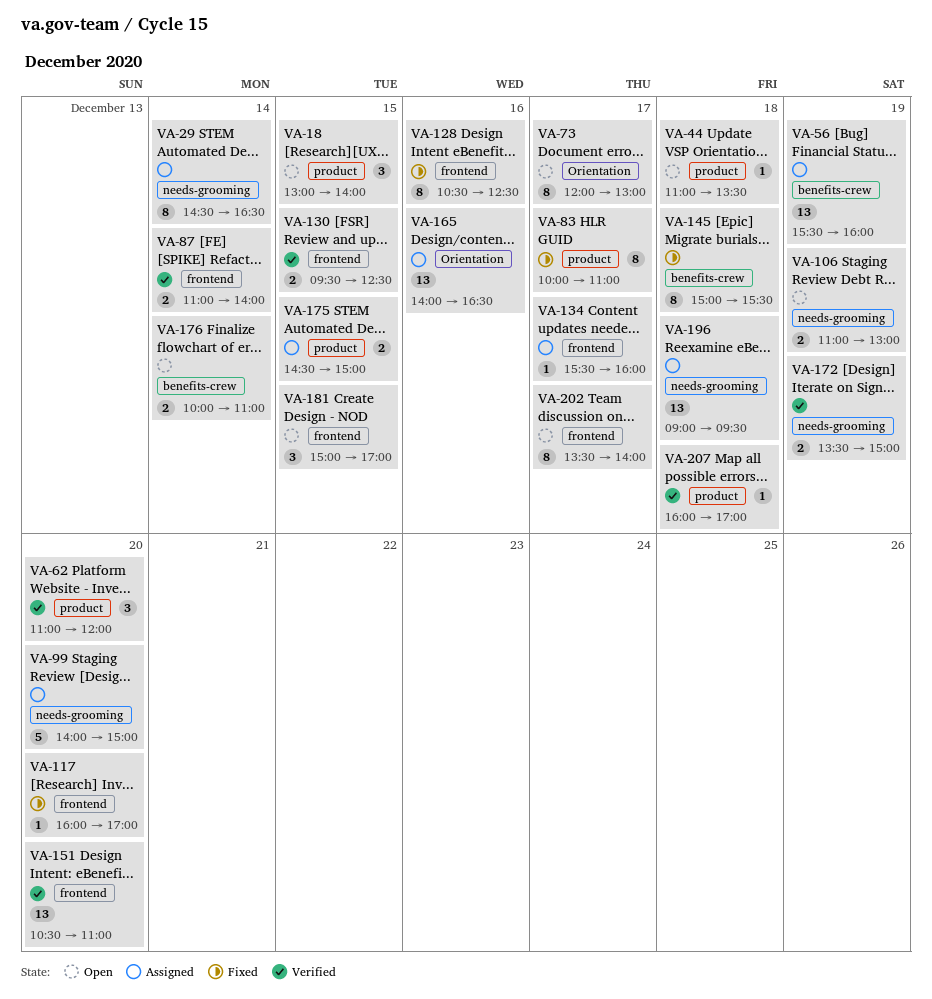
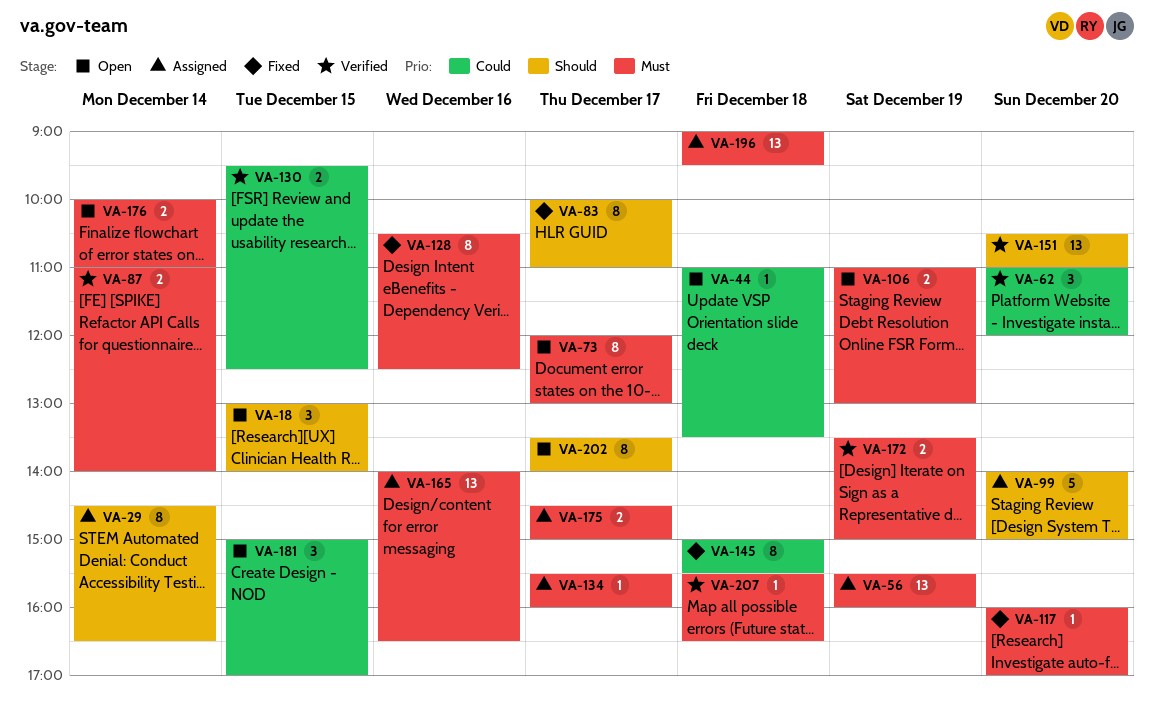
VA-175, day: Dec 15 -> Dec 17
VA-207, begins: 16:00 -> 15:30
VA-207, ends: 17:00 -> 16:30

